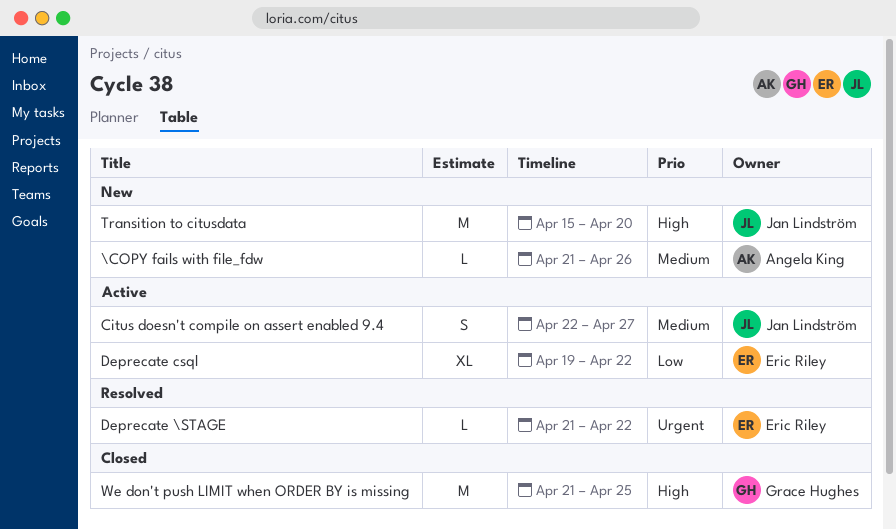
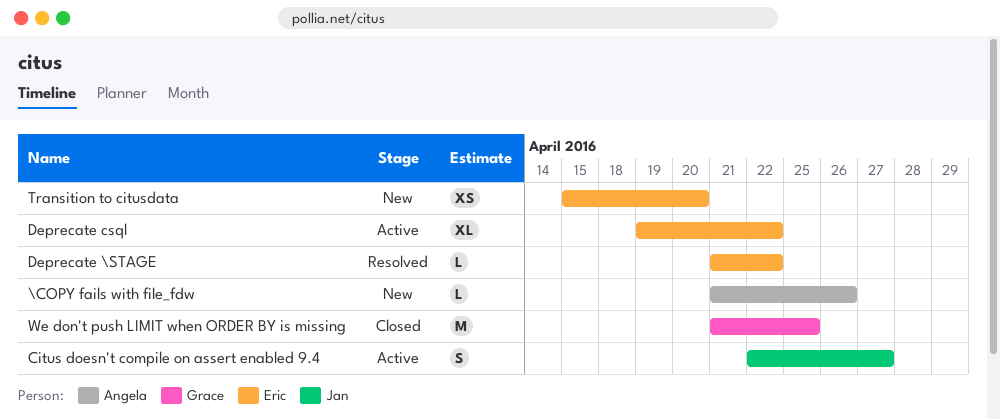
Transition to citusdata, owner: Jan Lindström -> Eric Riley
Transition to citusdata, estimate: M -> XS

